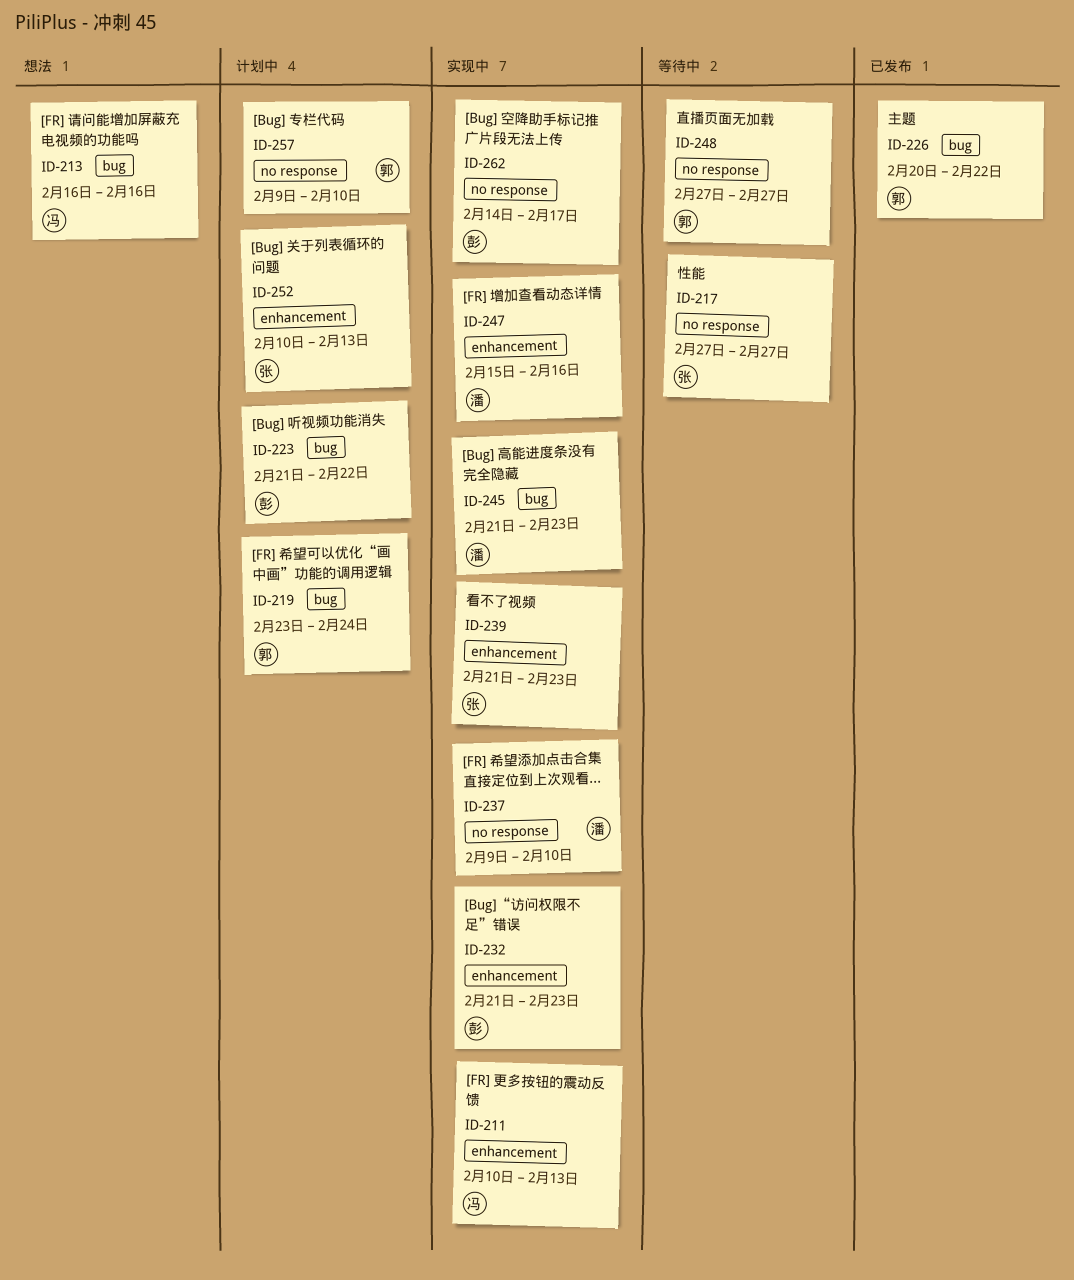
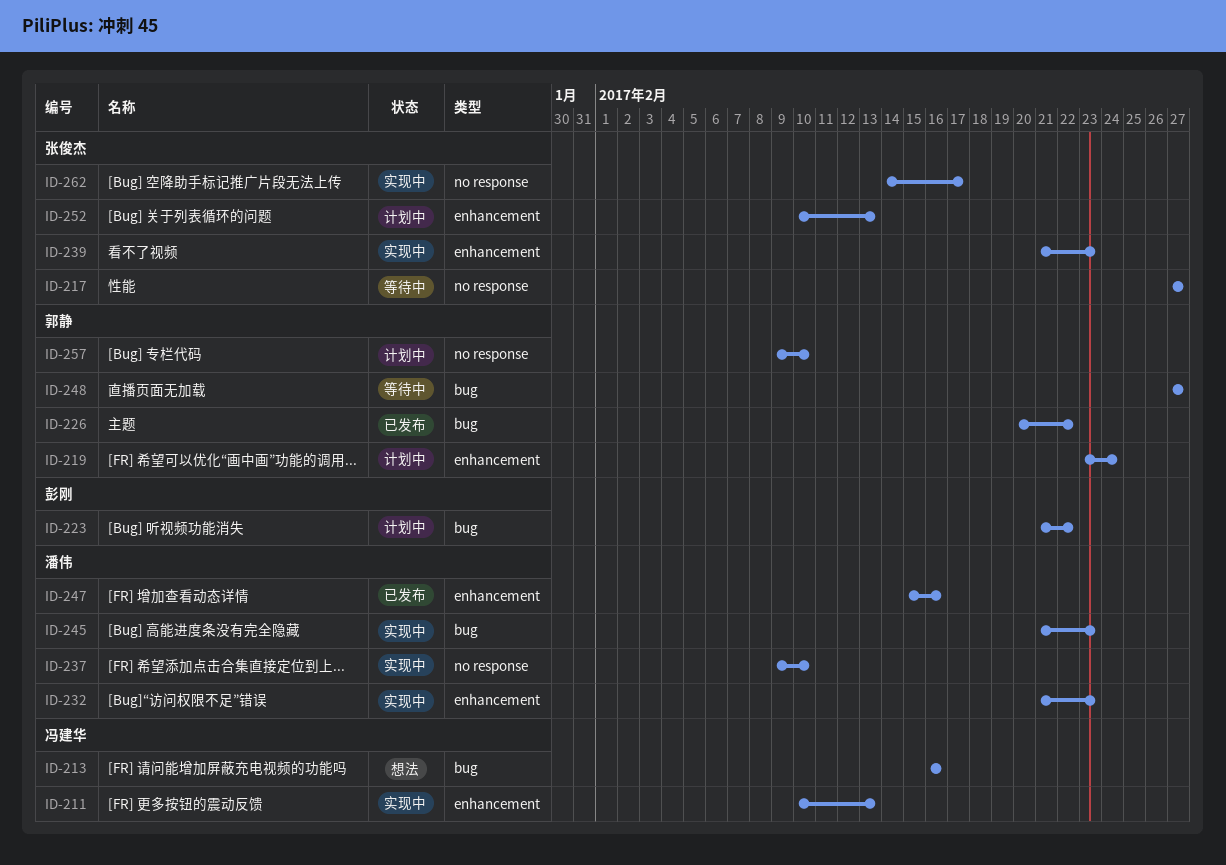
ID-219, label: bug -> enhancement
ID-232, owner: 彭刚 -> 潘伟
ID-247, status: 实现中 -> 已发布
ID-248, label: no response -> bug
ID-262, owner: 彭刚 -> 张俊杰

